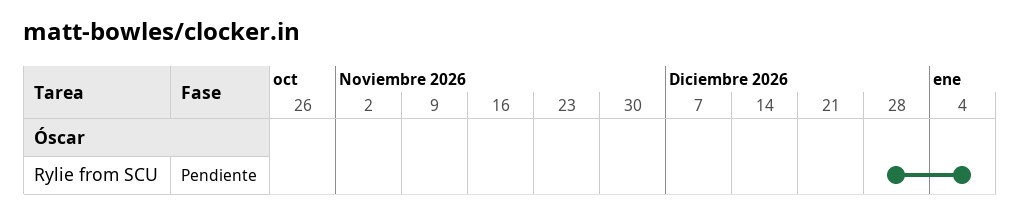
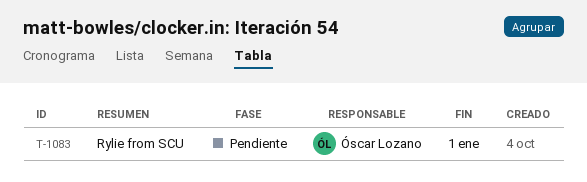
Rylie from SCU, due: Jan 8 -> Jan 1

